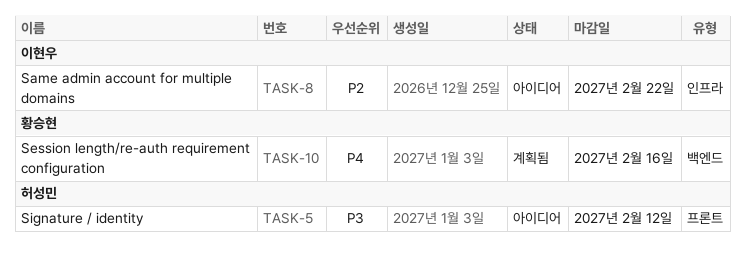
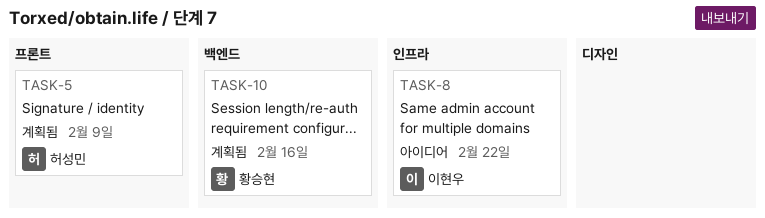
TASK-5, status: 아이디어 -> 계획됨
TASK-5, due: Feb 12 -> Feb 9

